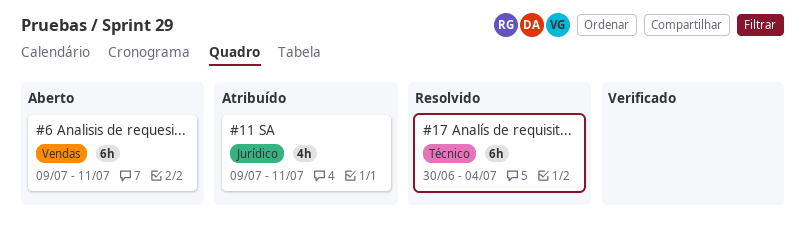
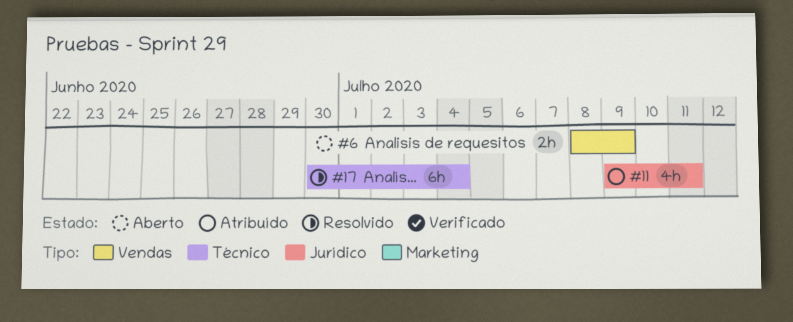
#6, estimate: 6h -> 2h
#6, start: Jul 9 -> Jul 8
#6, due: Jul 11 -> Jul 9

